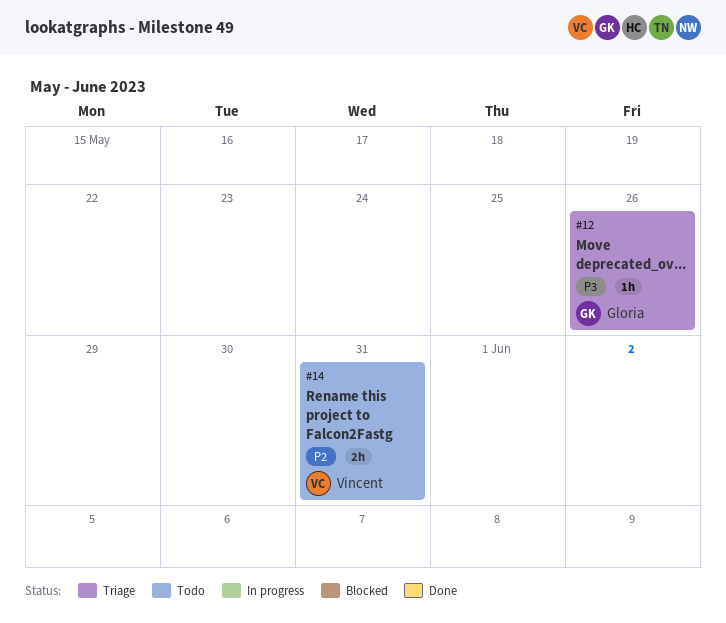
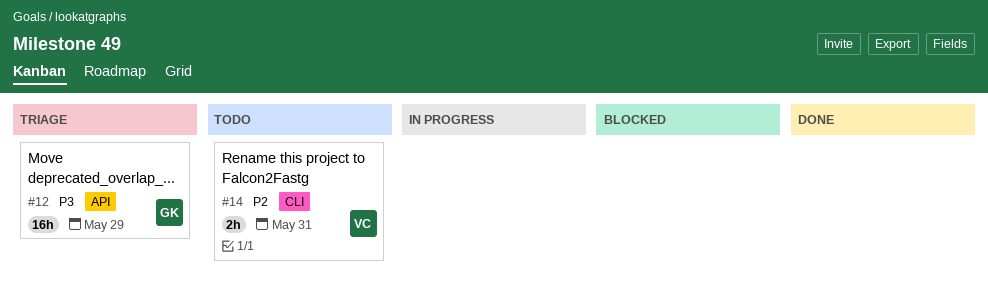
#12, estimate: 1h -> 16h
#12, due: May 26 -> May 29

